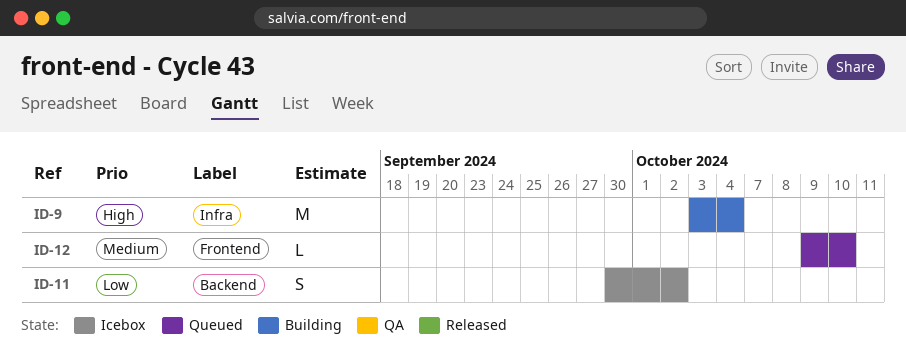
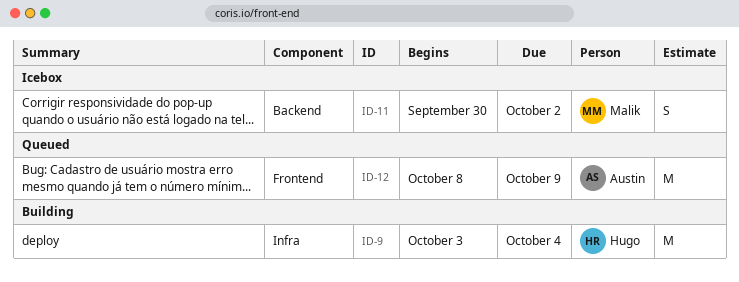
ID-12, estimate: L -> M
ID-12, start: Oct 9 -> Oct 8
ID-12, due: Oct 10 -> Oct 9

